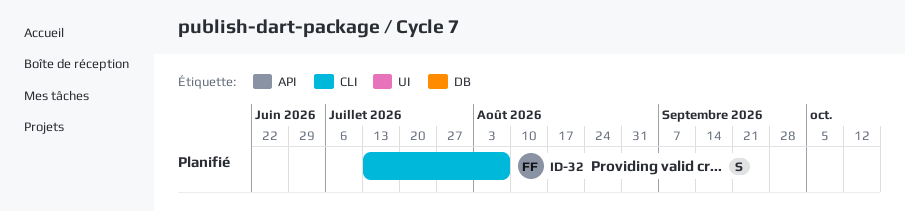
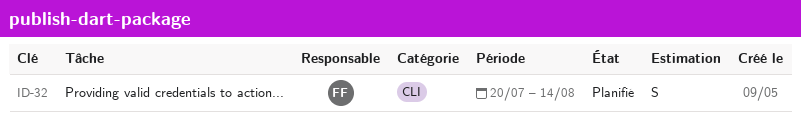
ID-32, start: Jul 13 -> Jul 20
ID-32, due: Aug 7 -> Aug 14

